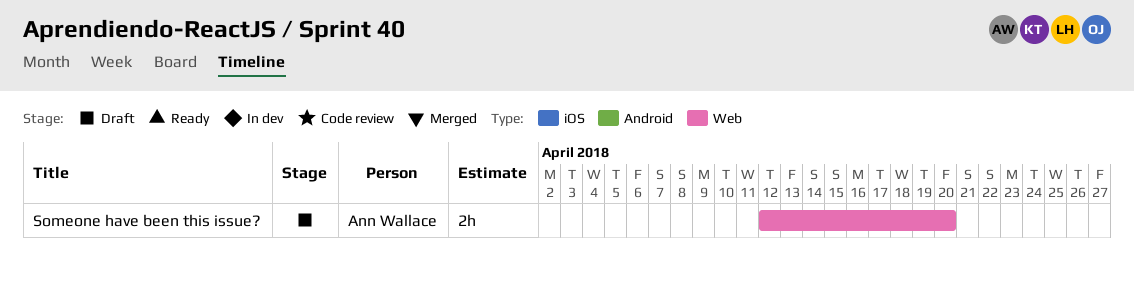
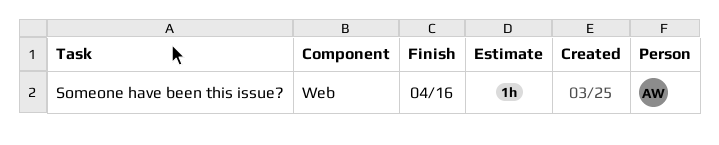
Someone have been this issue?, estimate: 2h -> 1h
Someone have been this issue?, due: Apr 20 -> Apr 16

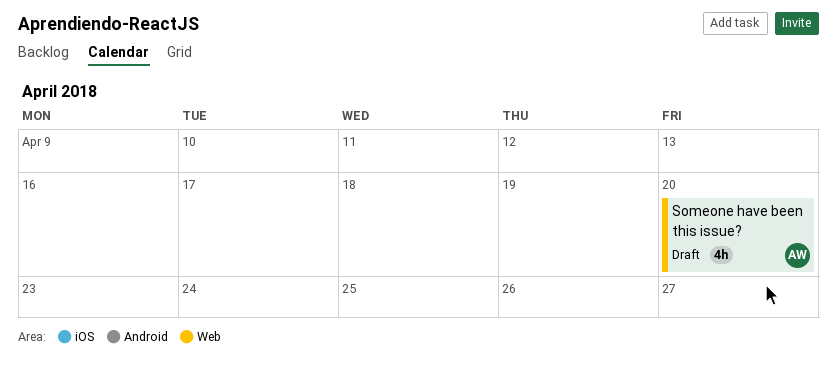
Someone have been this issue?, estimate: 1h -> 4h
Someone have been this issue?, due: Apr 16 -> Apr 20

